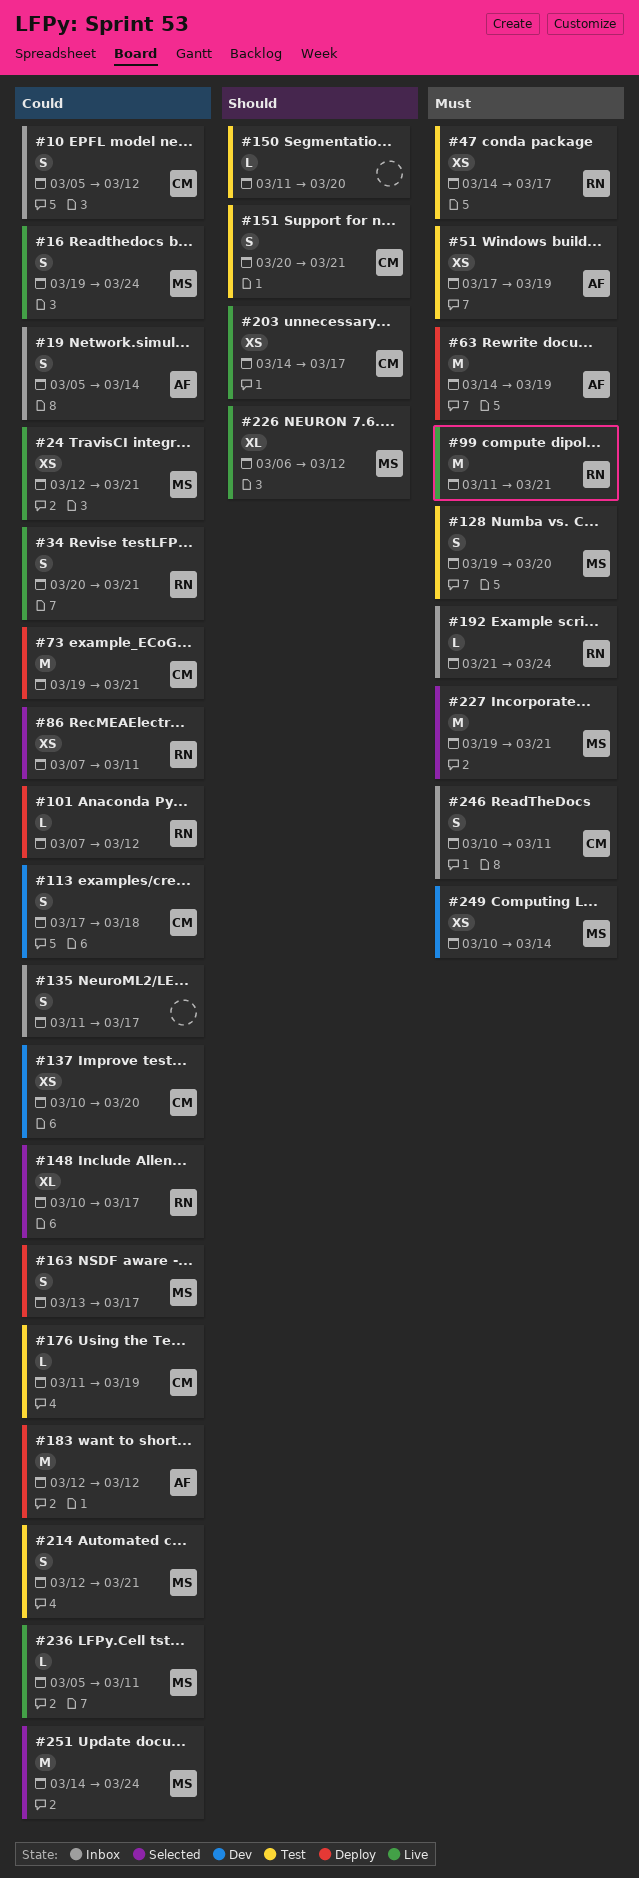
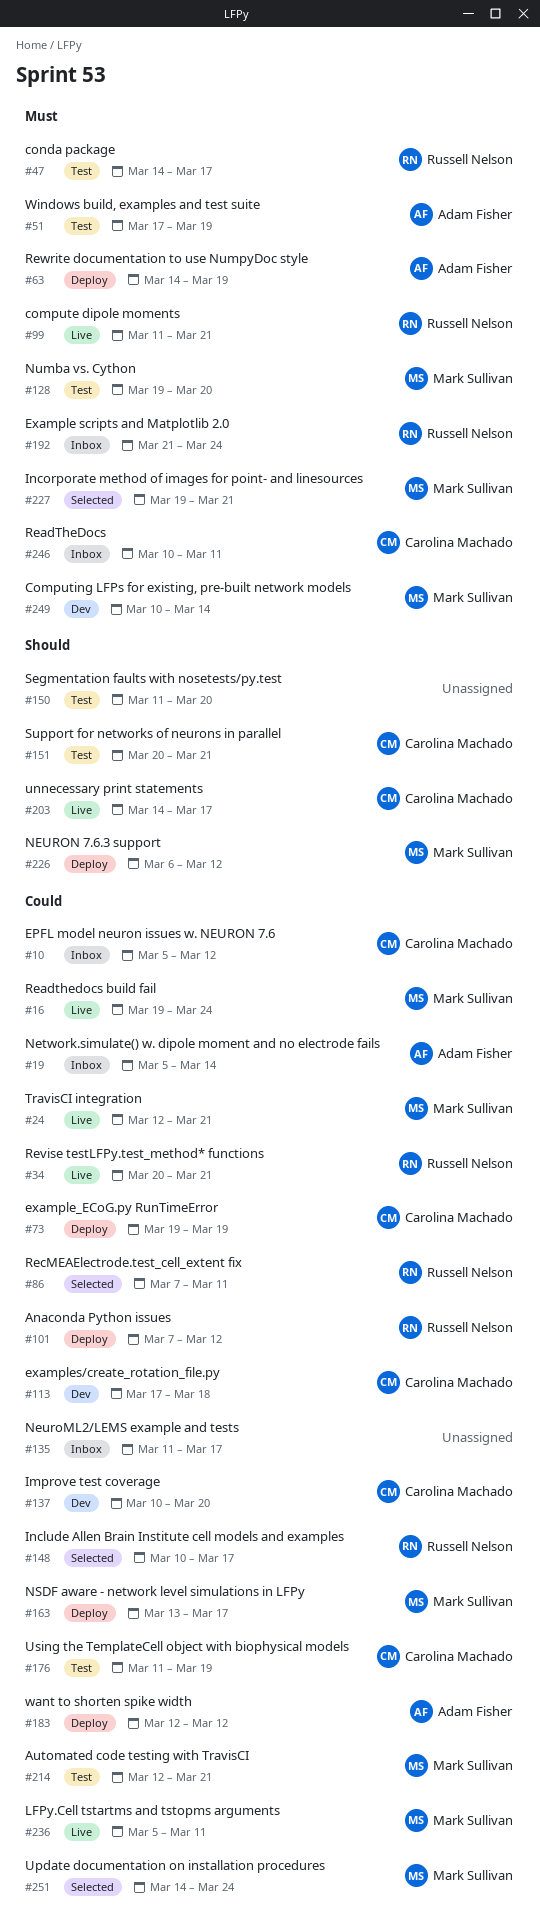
#73, due: Mar 21 -> Mar 19
#226, status: Live -> Deploy

